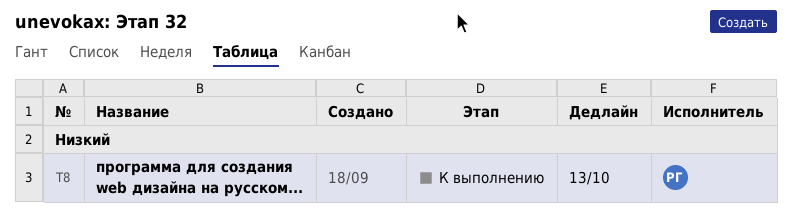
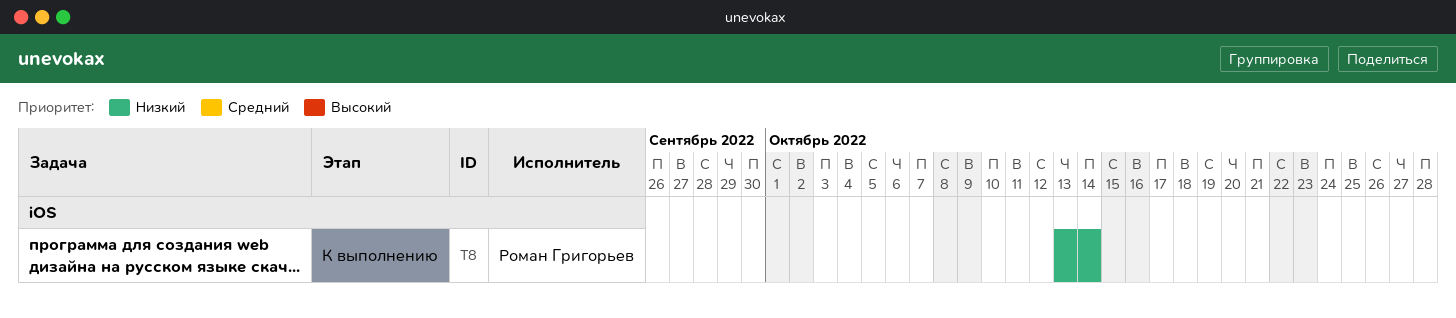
T8, due: Oct 13 -> Oct 14

